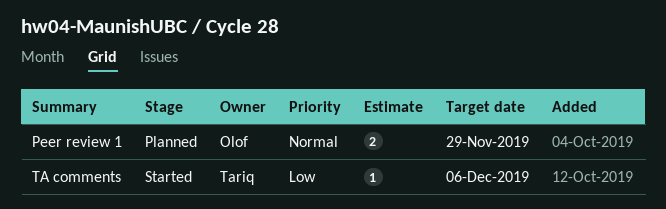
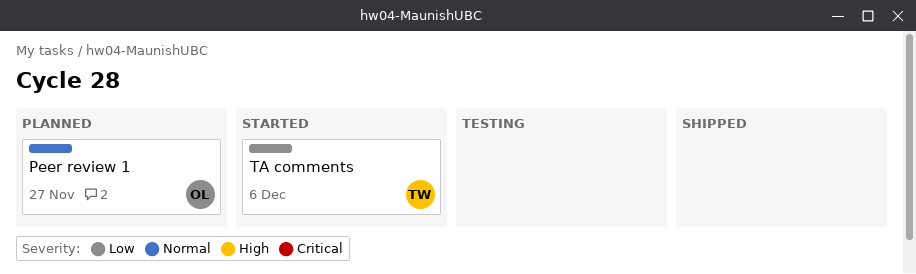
Peer review 1, due: Nov 29 -> Nov 27

